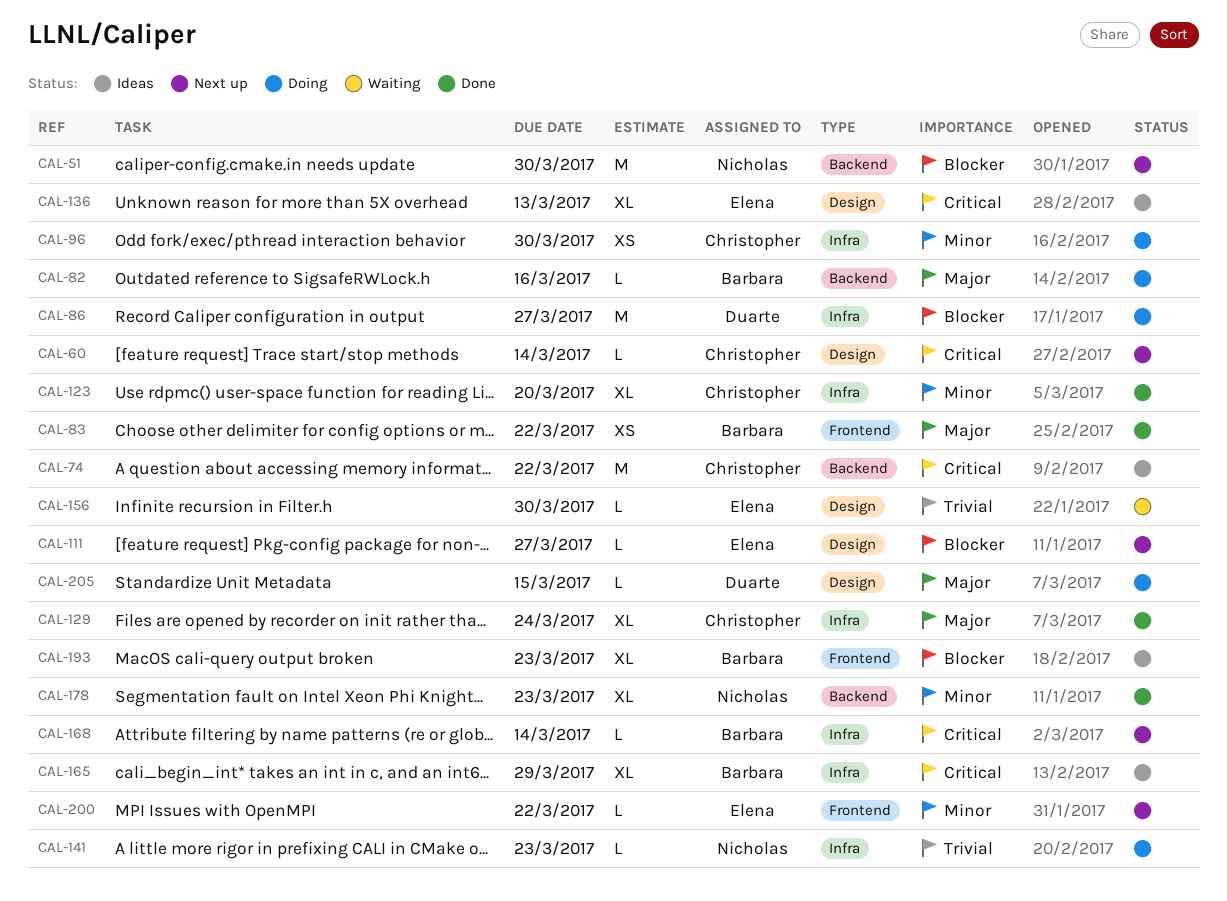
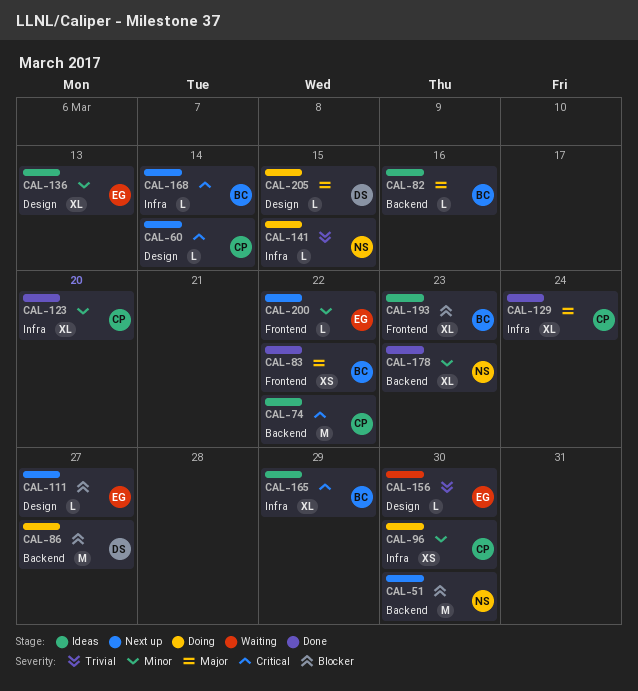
CAL-82, status: Doing -> Ideas
CAL-86, label: Infra -> Backend
CAL-136, priority: Critical -> Minor
CAL-141, due: Mar 23 -> Mar 15

